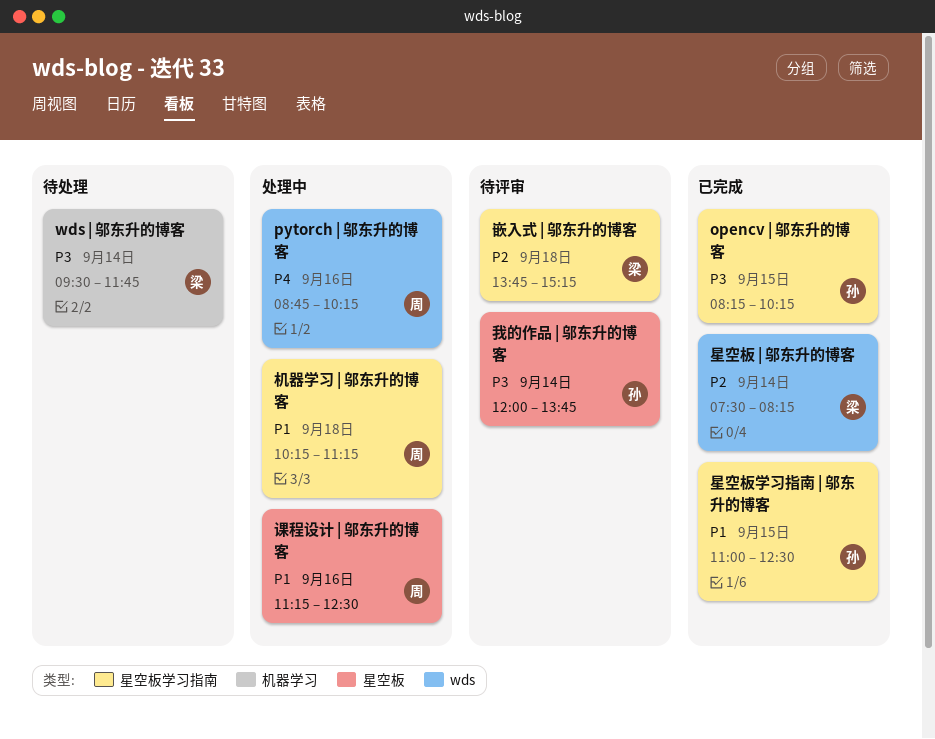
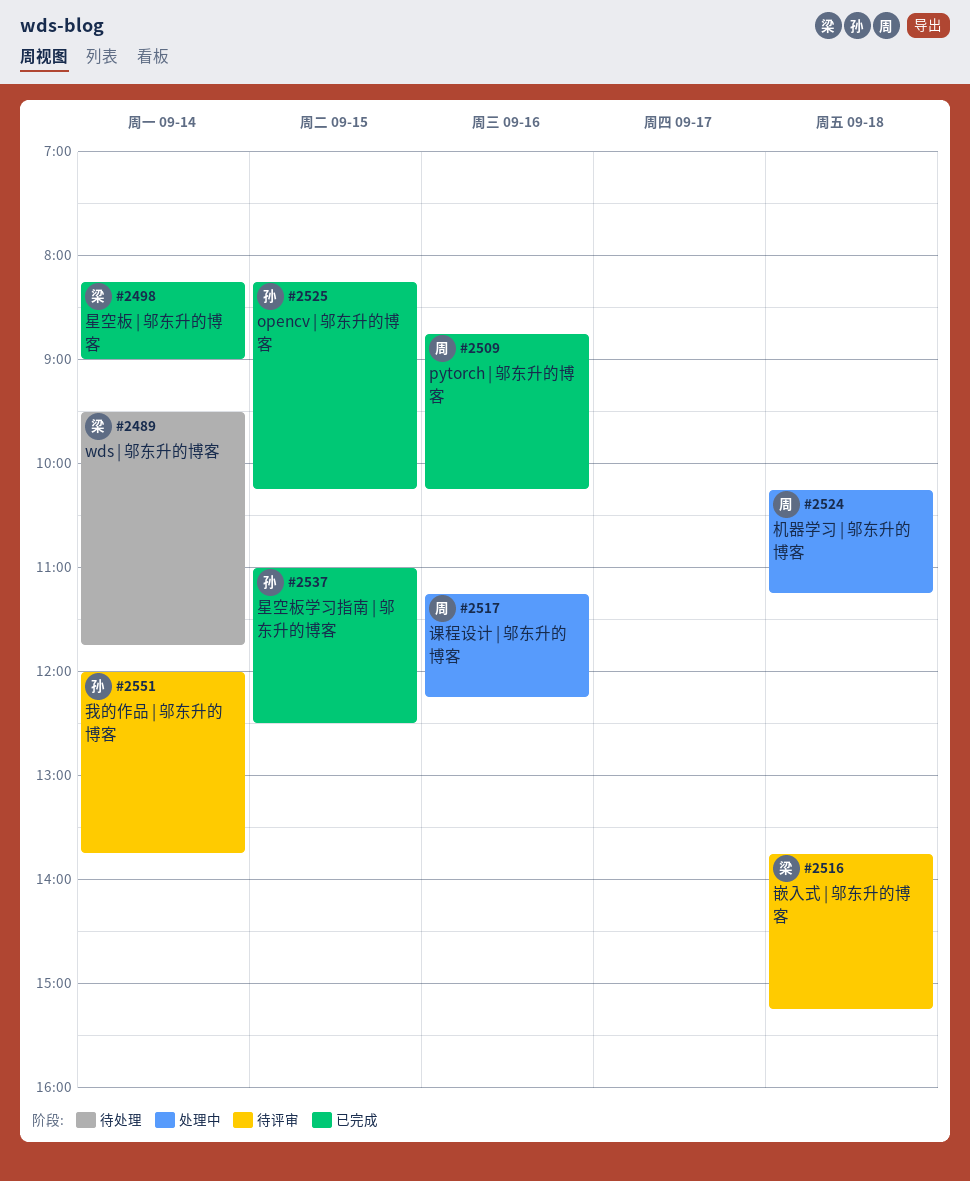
pytorch | 邬东升的博客, status: 处理中 -> 已完成
星空板 | 邬东升的博客, begins: 07:30 -> 08:15
星空板 | 邬东升的博客, ends: 08:15 -> 09:00
课程设计 | 邬东升的博客, ends: 12:30 -> 12:15

